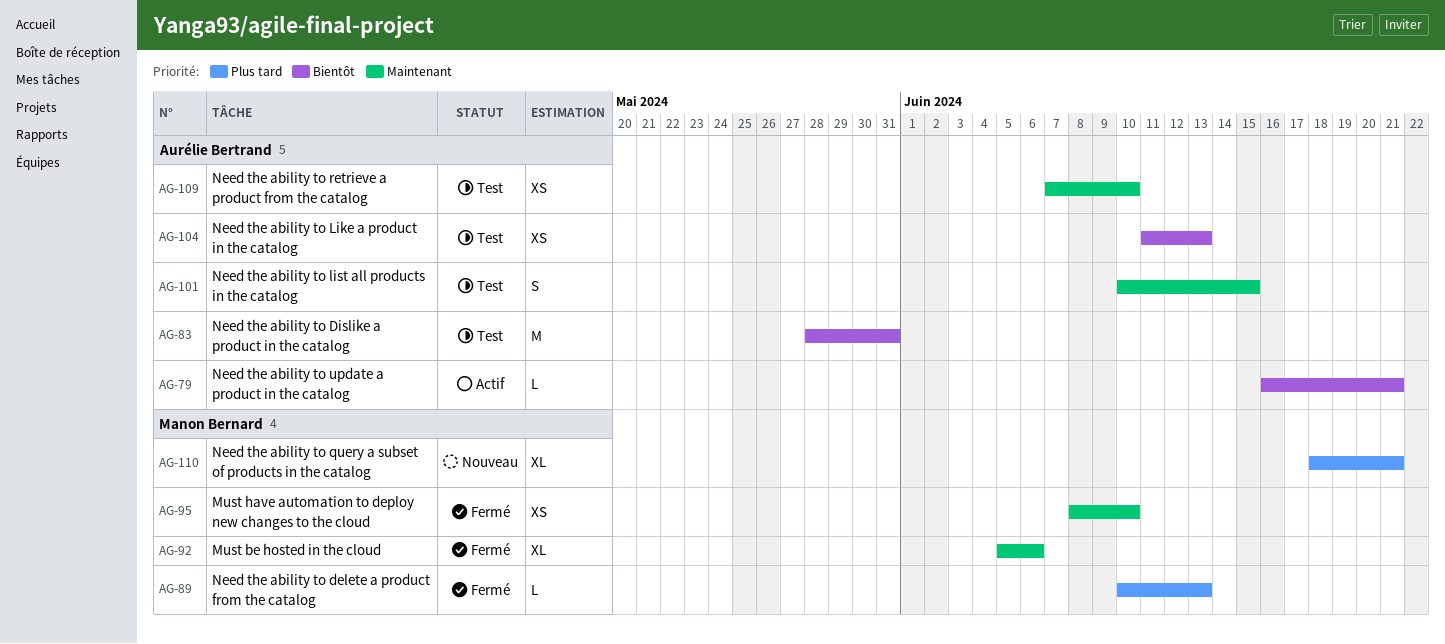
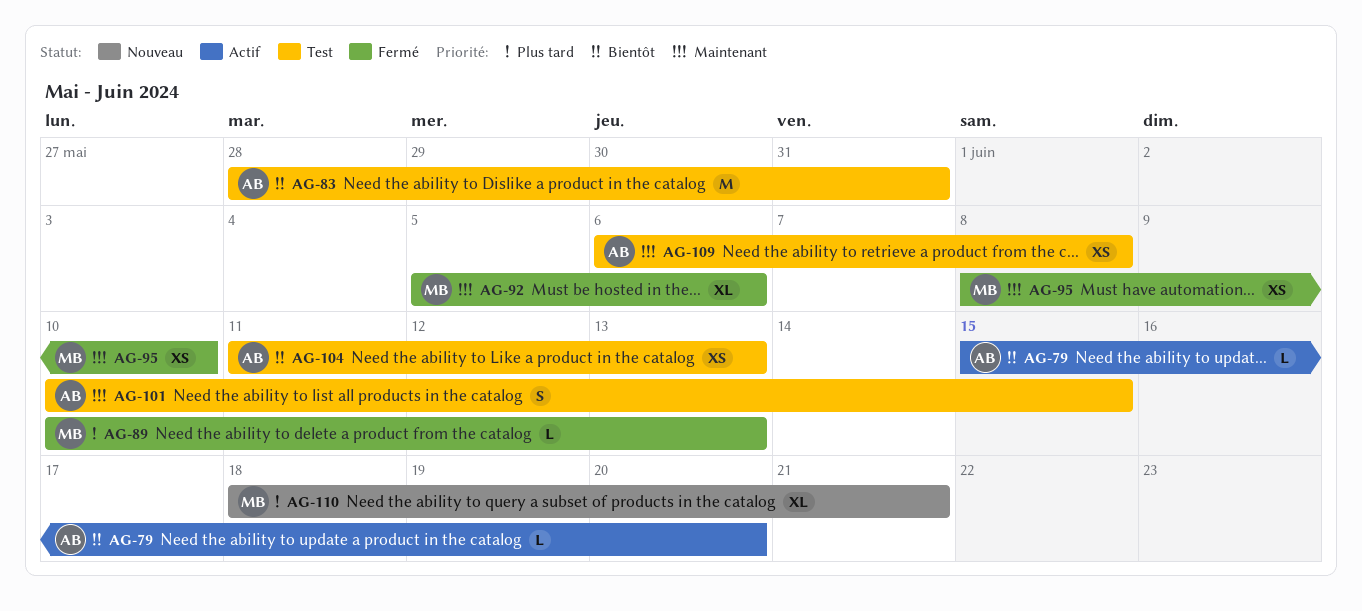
AG-79, start: Jun 16 -> Jun 15
AG-79, due: Jun 21 -> Jun 20
AG-109, start: Jun 7 -> Jun 6
AG-109, due: Jun 10 -> Jun 8

